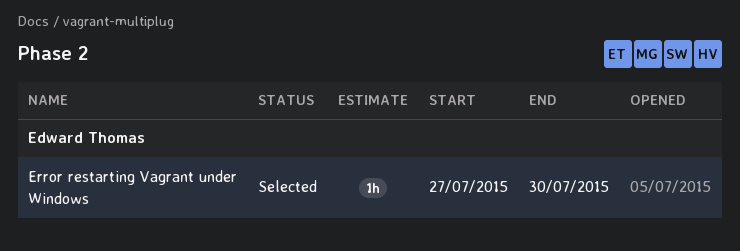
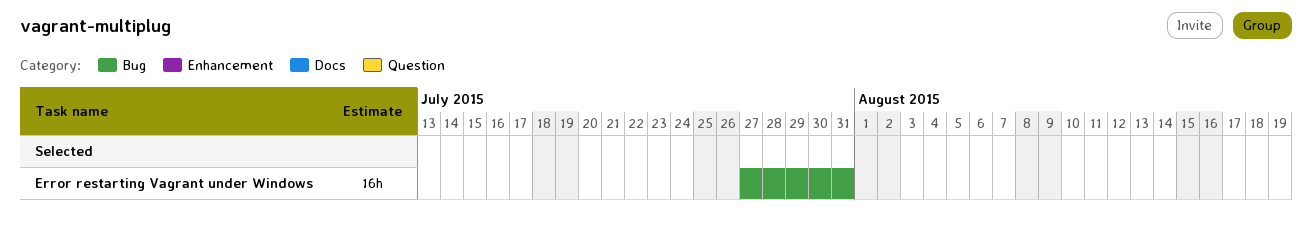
Error restarting Vagrant under Windows, estimate: 1h -> 16h
Error restarting Vagrant under Windows, due: Jul 30 -> Jul 31

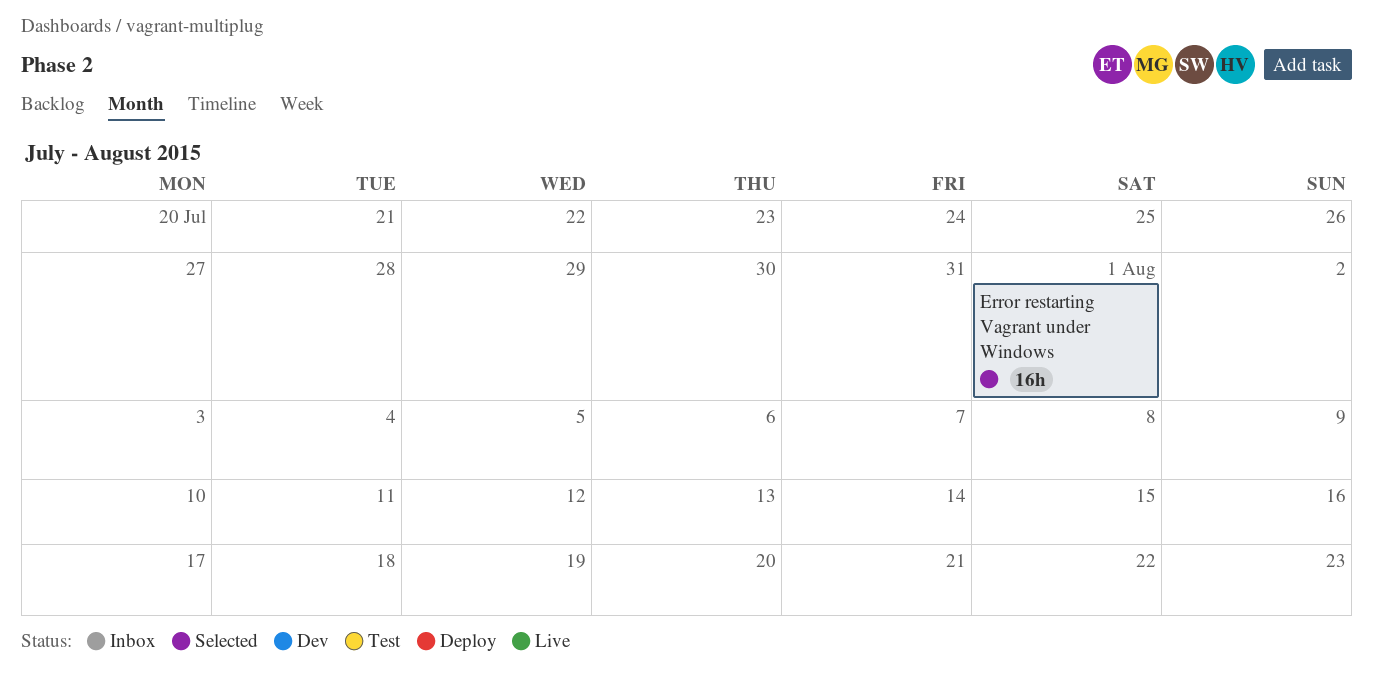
Error restarting Vagrant under Windows, due: Jul 31 -> Aug 1

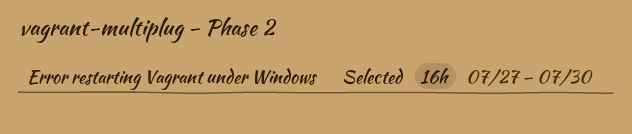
Error restarting Vagrant under Windows, due: Aug 1 -> Jul 30

